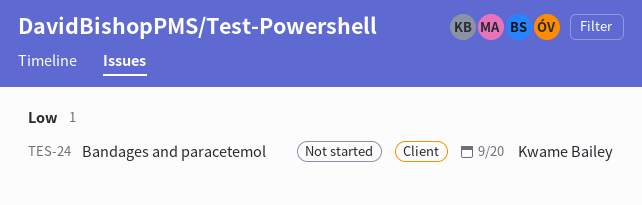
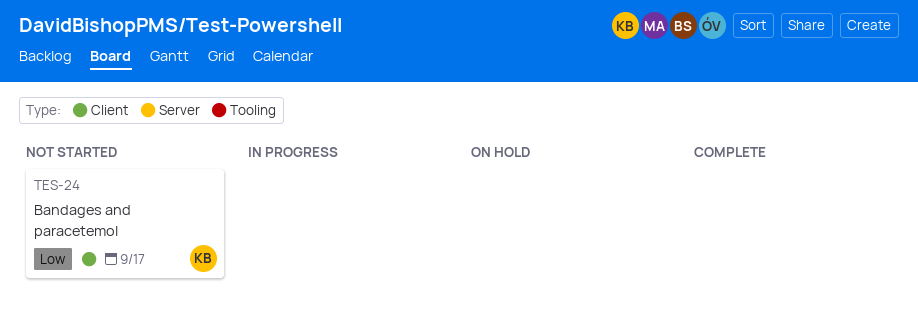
TES-24, due: Sep 20 -> Sep 17

